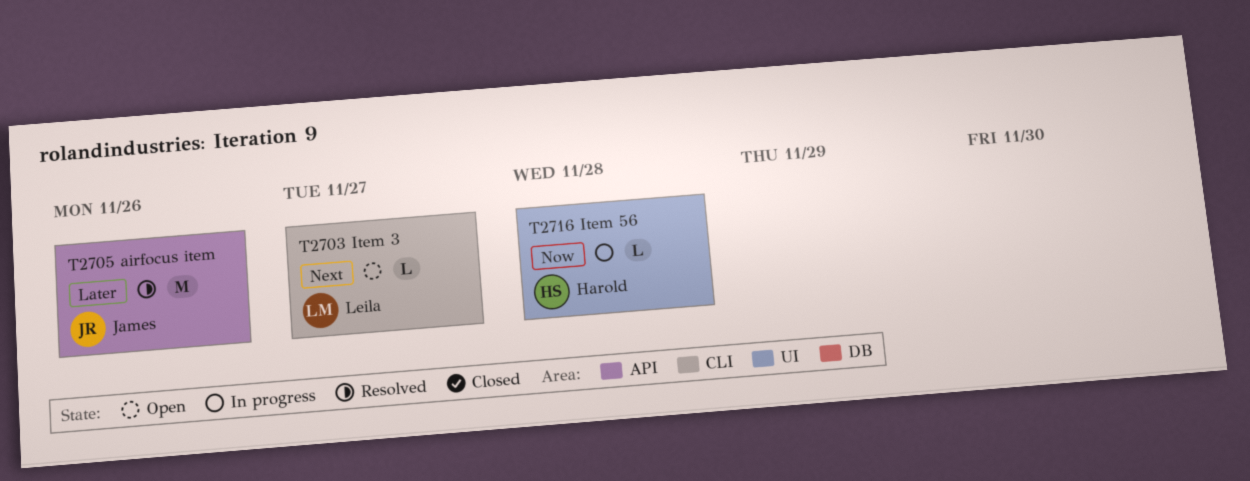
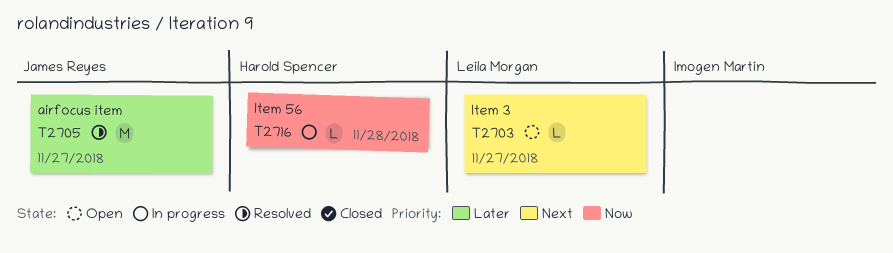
T2705, due: Nov 26 -> Nov 27

